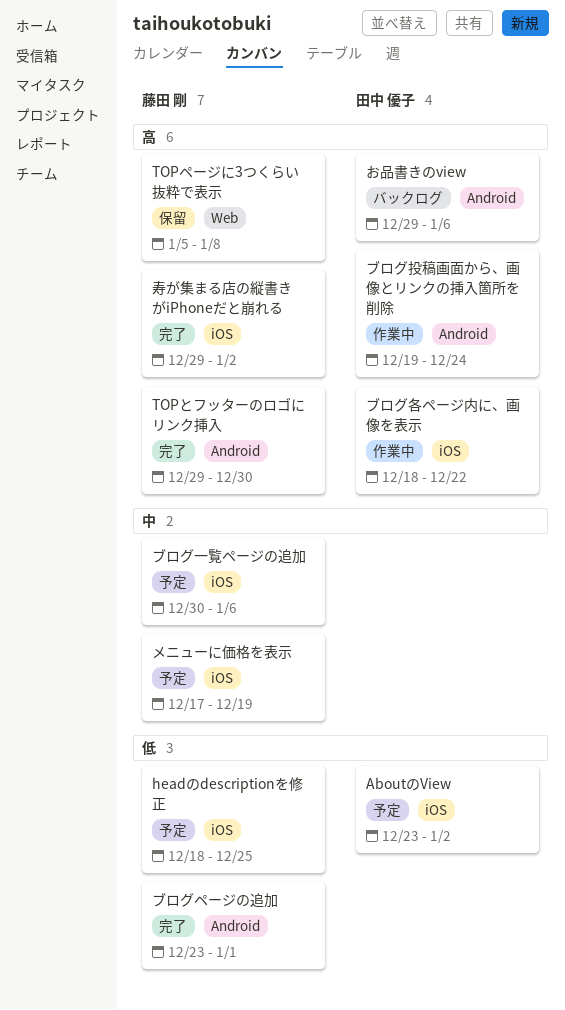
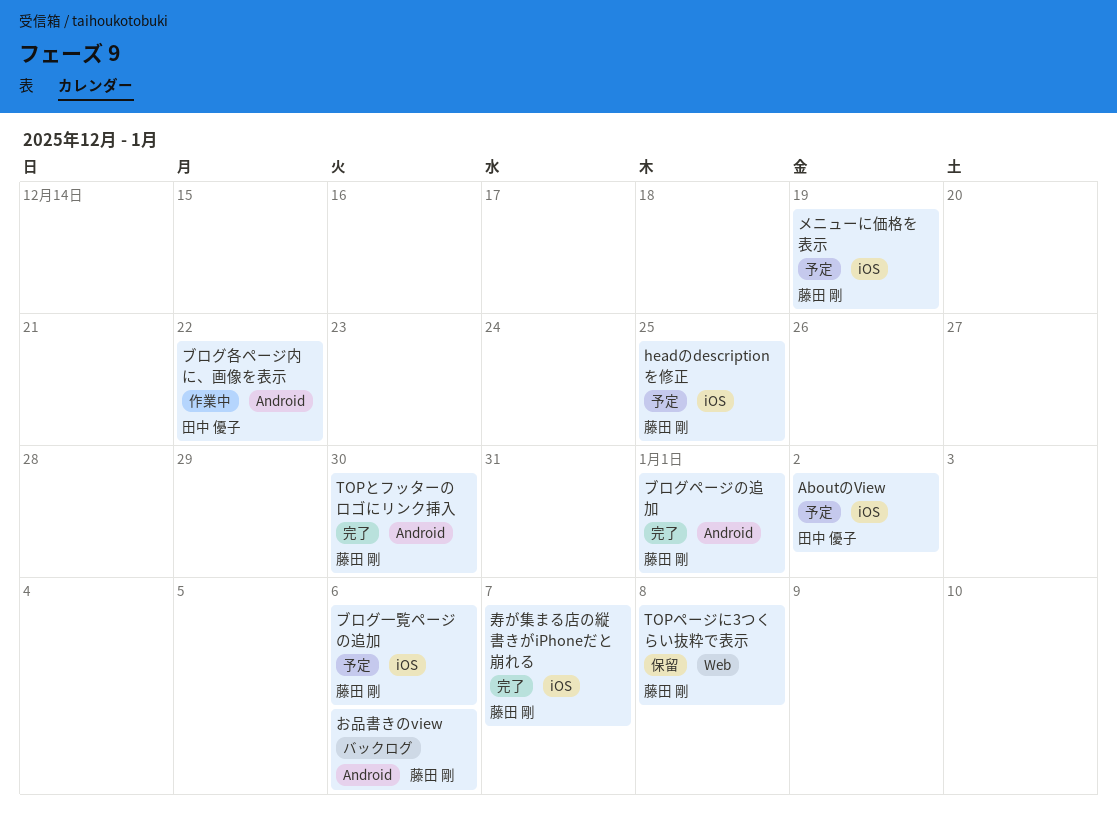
お品書きのview, owner: 田中 優子 -> 藤田 剛
ブログ各ページ内に、画像を表示, label: iOS -> Android
ブログ投稿画面から、画像とリンクの挿入箇所を削除: present -> none
寿が集まる店の縦書きがiPhoneだと崩れる, due: Jan 2 -> Jan 7

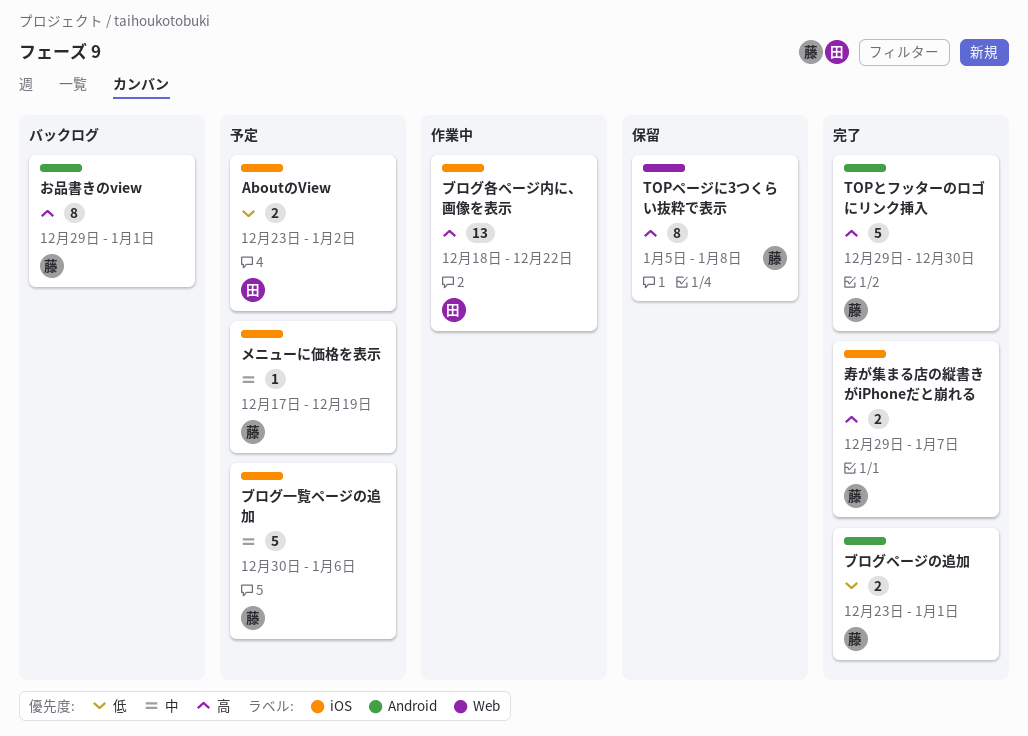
headのdescriptionを修正: present -> none
お品書きのview, due: Jan 6 -> Jan 1
ブログ各ページ内に、画像を表示, label: Android -> iOS

